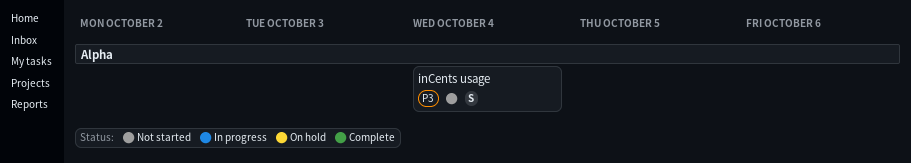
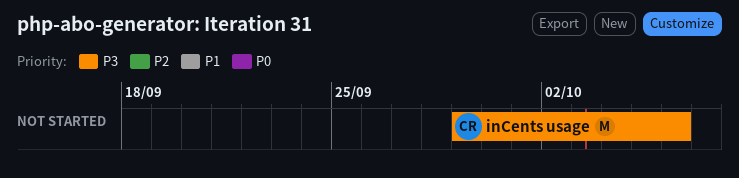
inCents usage, estimate: S -> M
inCents usage, due: Oct 4 -> Oct 6

